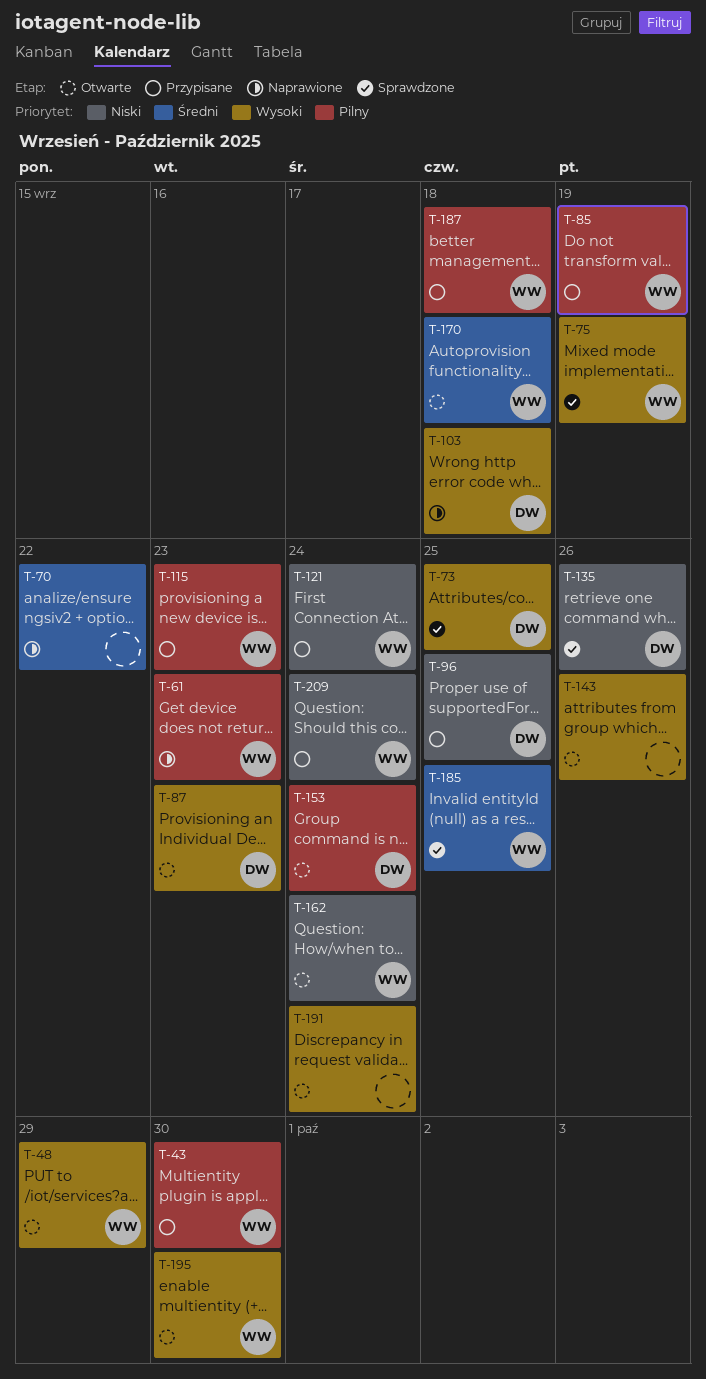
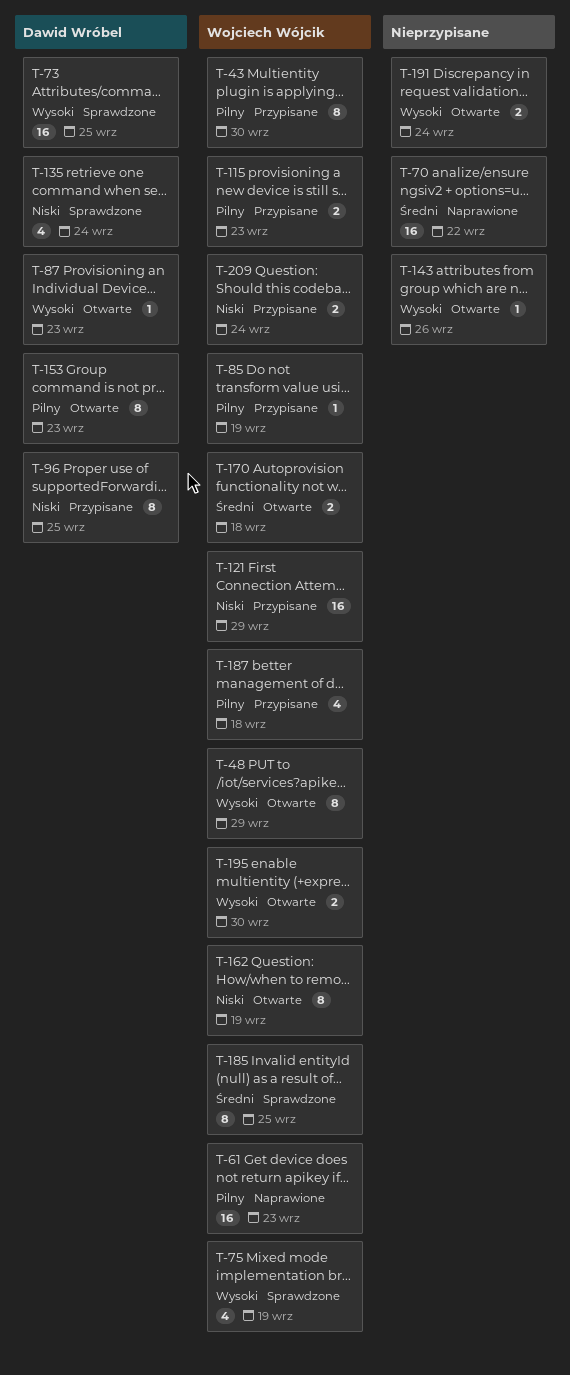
T-103: present -> none
T-121, due: Sep 24 -> Sep 29
T-135, due: Sep 26 -> Sep 24
T-153, due: Sep 24 -> Sep 23
T-162, due: Sep 24 -> Sep 19

